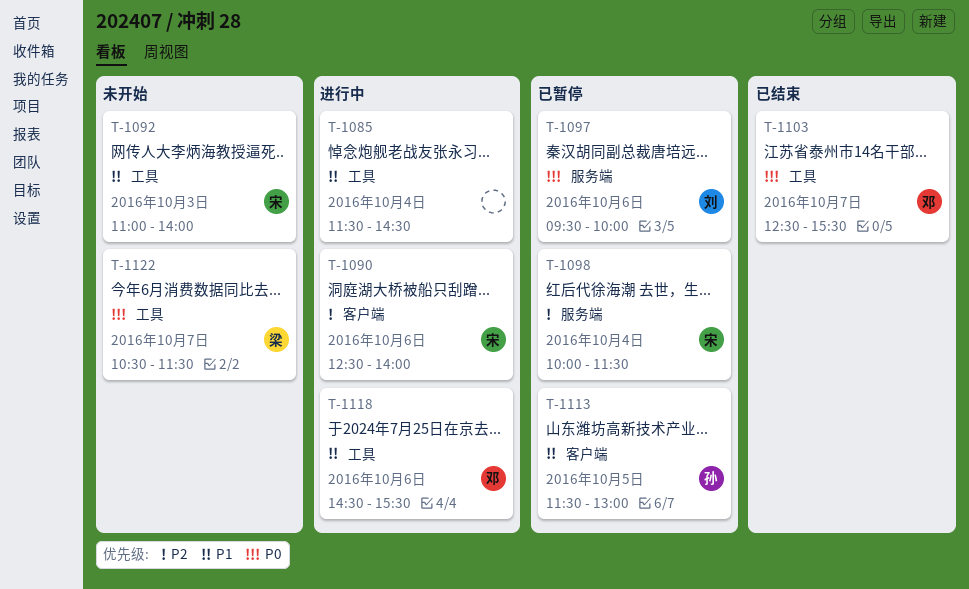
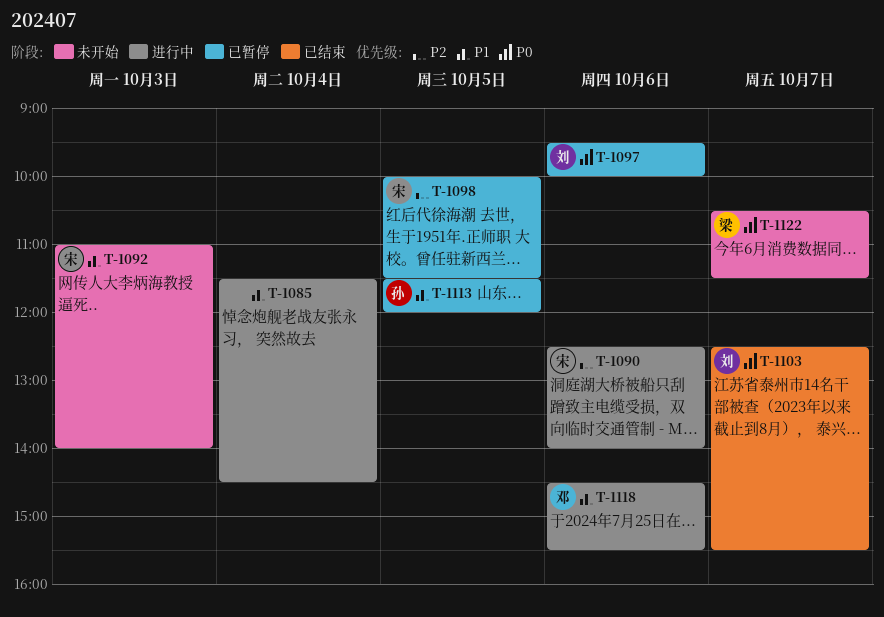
T-1098, day: Oct 4 -> Oct 5
T-1103, owner: 邓 -> 刘
T-1113, ends: 13:00 -> 12:00

